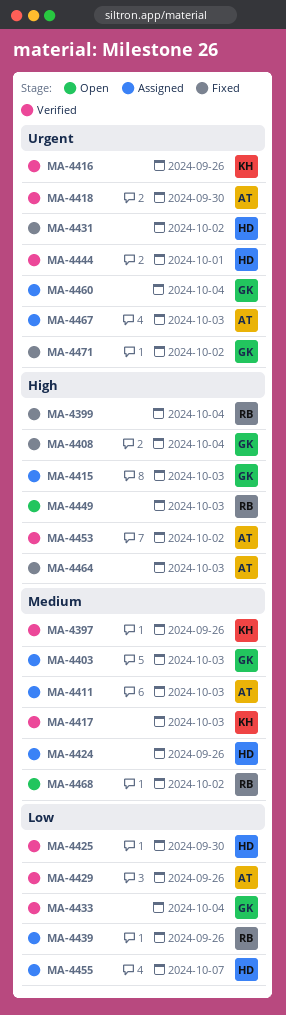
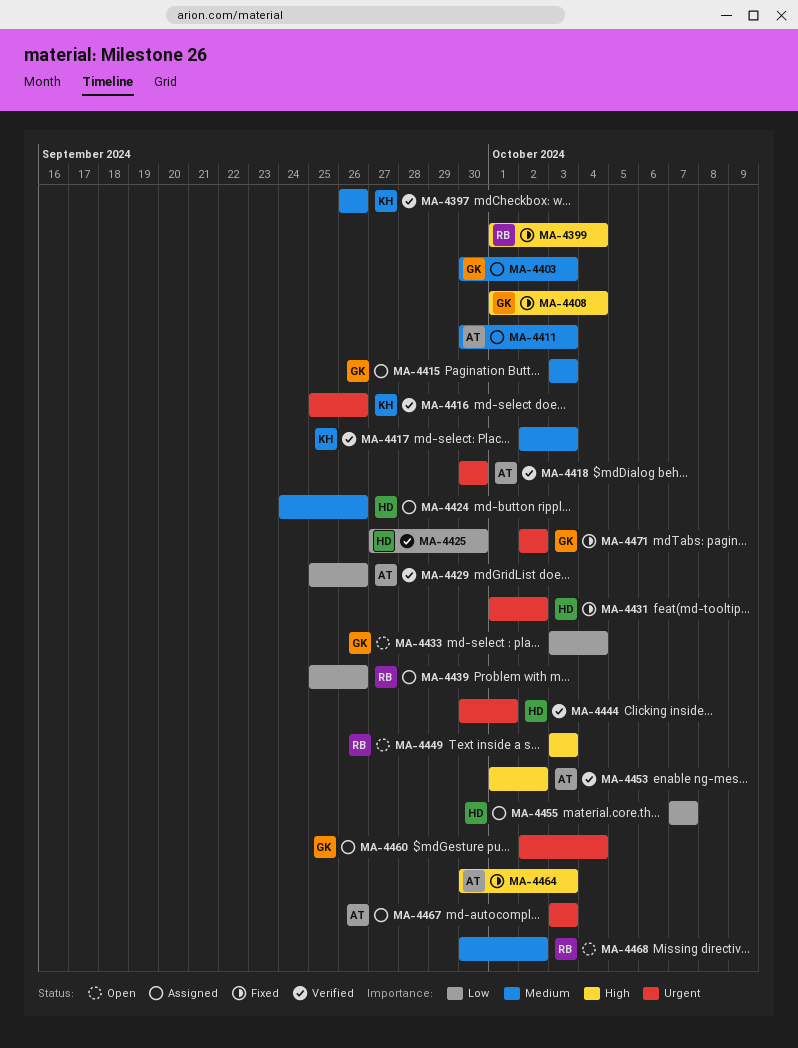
MA-4415, priority: High -> Medium
MA-4433, status: Verified -> Open

